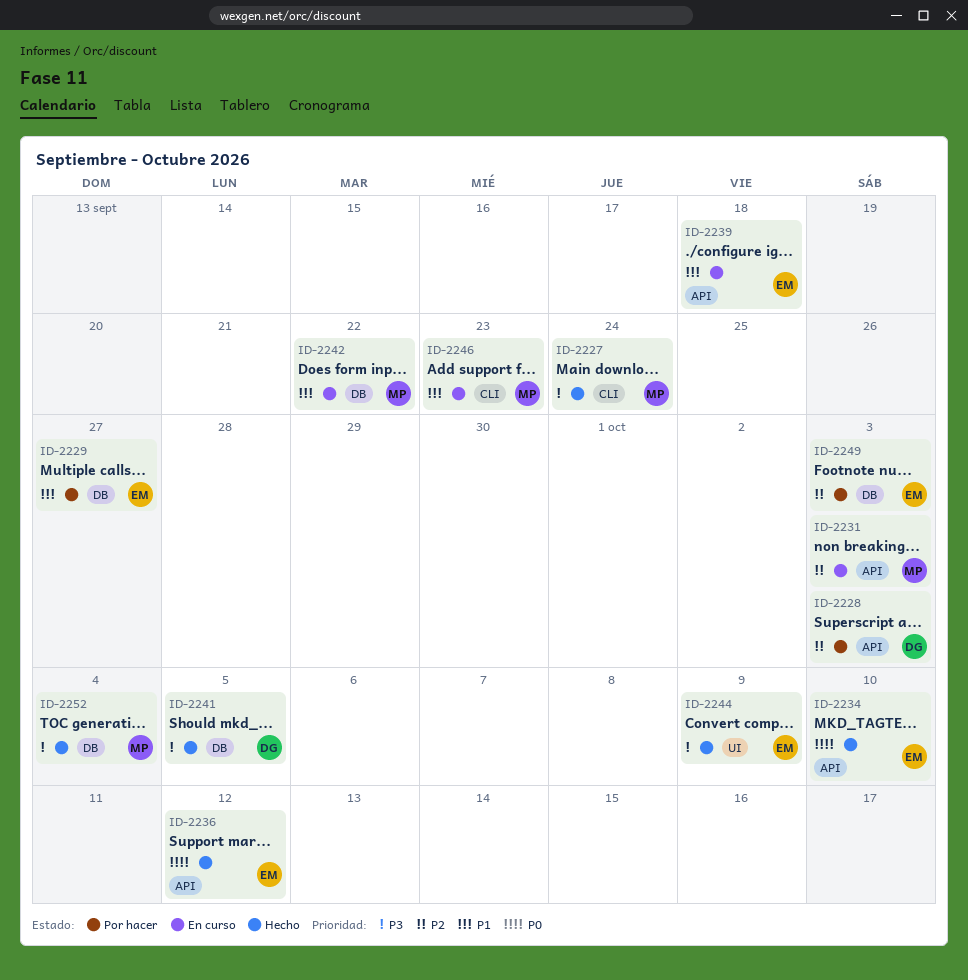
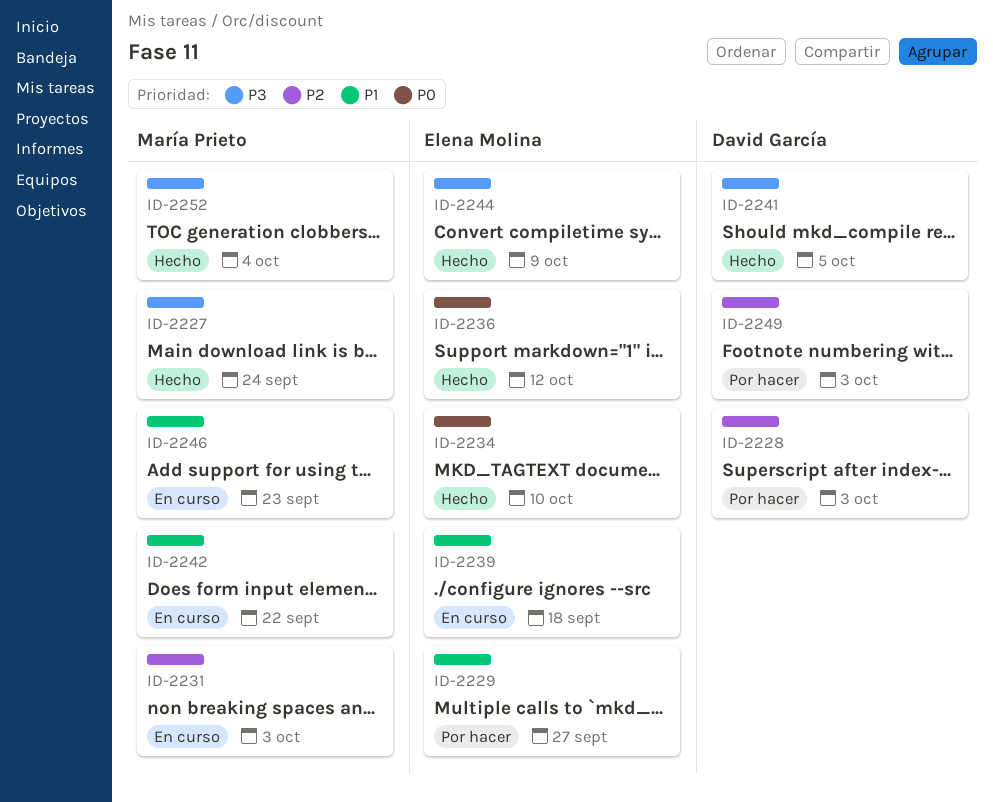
ID-2249, owner: Elena Molina -> David García

